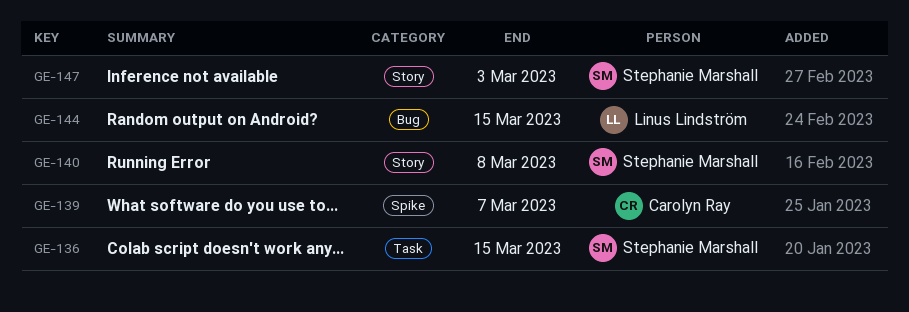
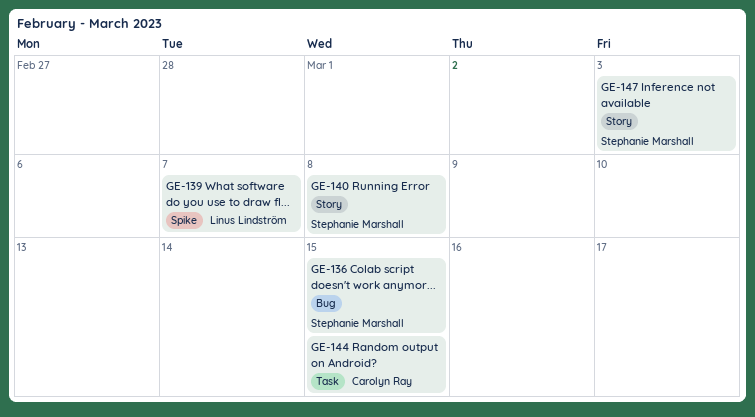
GE-136, label: Task -> Bug
GE-139, owner: Carolyn Ray -> Linus Lindström
GE-144, owner: Linus Lindström -> Carolyn Ray
GE-144, label: Bug -> Task

